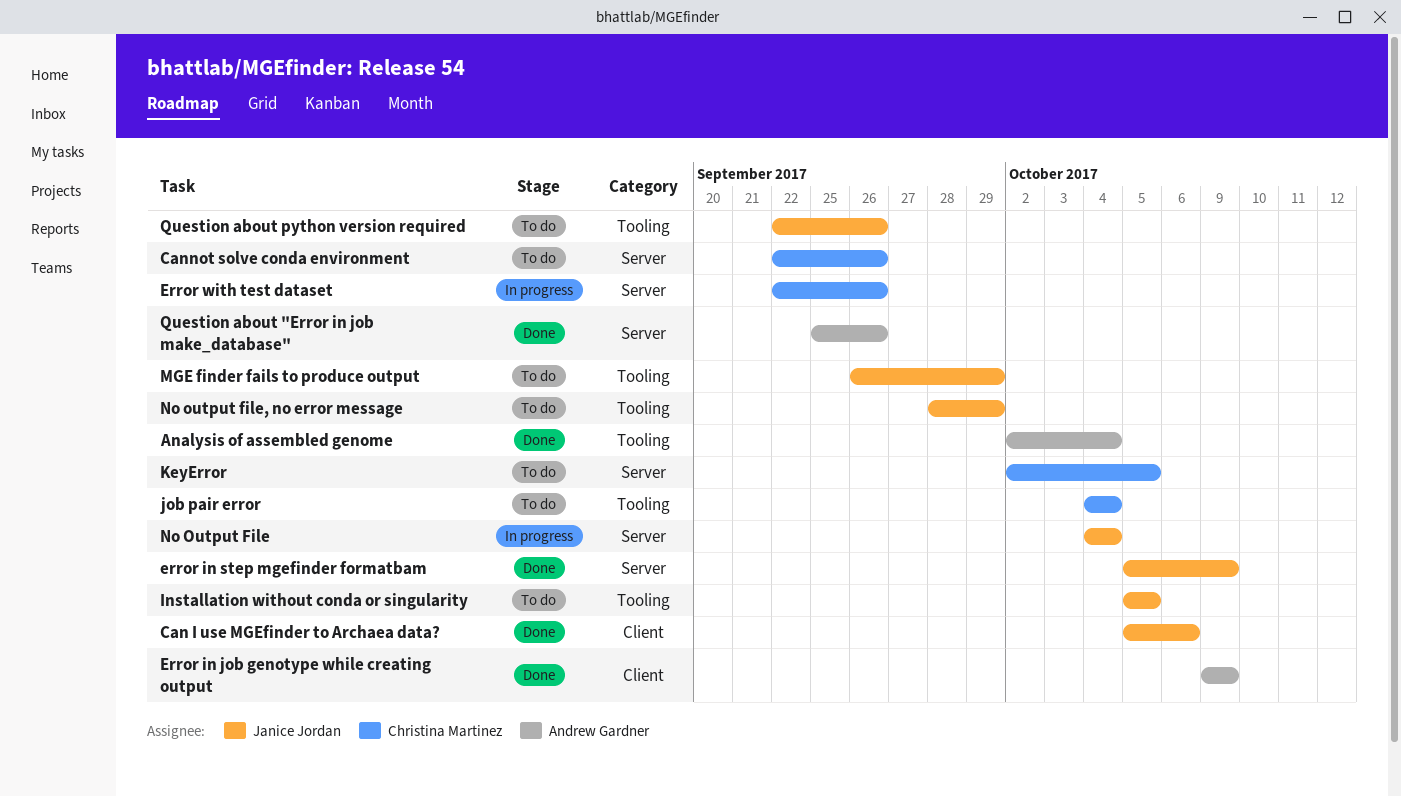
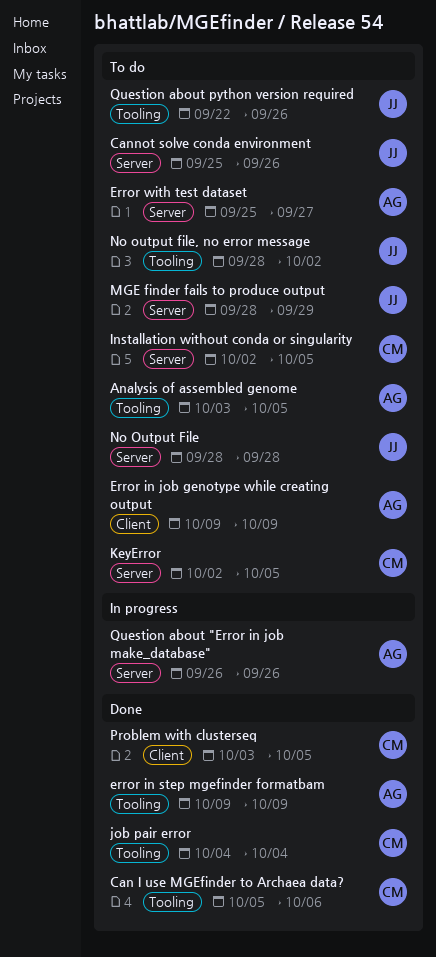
Analysis of assembled genome, status: Done -> To do
Analysis of assembled genome, start: Oct 2 -> Oct 3
Analysis of assembled genome, due: Oct 4 -> Oct 5
Can I use MGEfinder to Archaea data?, owner: Janice Jordan -> Christina Martinez
Can I use MGEfinder to Archaea data?, label: Client -> Tooling
Cannot solve conda environment, owner: Christina Martinez -> Janice Jordan
Cannot solve conda environment, start: Sep 22 -> Sep 25
Error in job genotype while creating output, status: Done -> To do
error in step mgefinder formatbam, owner: Janice Jordan -> Andrew Gardner
error in step mgefinder formatbam, label: Server -> Tooling
error in step mgefinder formatbam, start: Oct 5 -> Oct 9
Error with test dataset, status: In progress -> To do
Error with test dataset, owner: Christina Martinez -> Andrew Gardner
Error with test dataset, start: Sep 22 -> Sep 25
Error with test dataset, due: Sep 26 -> Sep 27
Installation without conda or singularity, owner: Janice Jordan -> Christina Martinez
Installation without conda or singularity, label: Tooling -> Server
Installation without conda or singularity, start: Oct 5 -> Oct 2
job pair error, status: To do -> Done
MGE finder fails to produce output, label: Tooling -> Server
MGE finder fails to produce output, start: Sep 26 -> Sep 28
No Output File, status: In progress -> To do
No Output File, start: Oct 4 -> Sep 28
No Output File, due: Oct 4 -> Sep 28
No output file, no error message, due: Sep 29 -> Oct 2
Problem with clusterseq: none -> present
Question about "Error in job make_database", status: Done -> In progress
Question about "Error in job make_database", start: Sep 25 -> Sep 26

